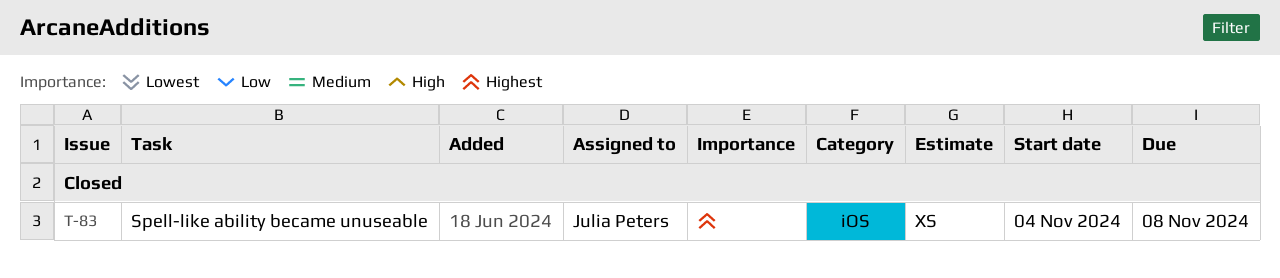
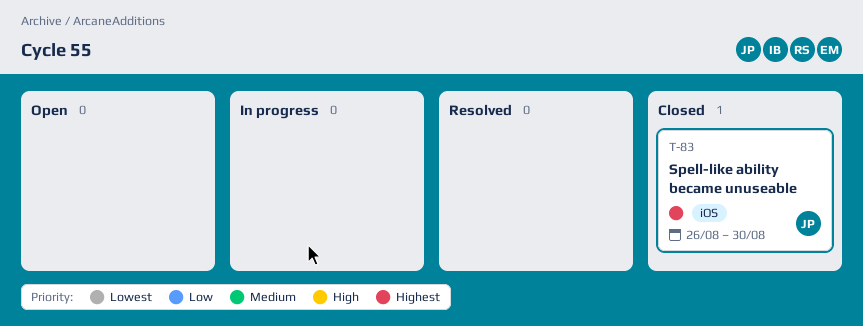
T-83, start: Nov 4 -> Aug 26
T-83, due: Nov 8 -> Aug 30

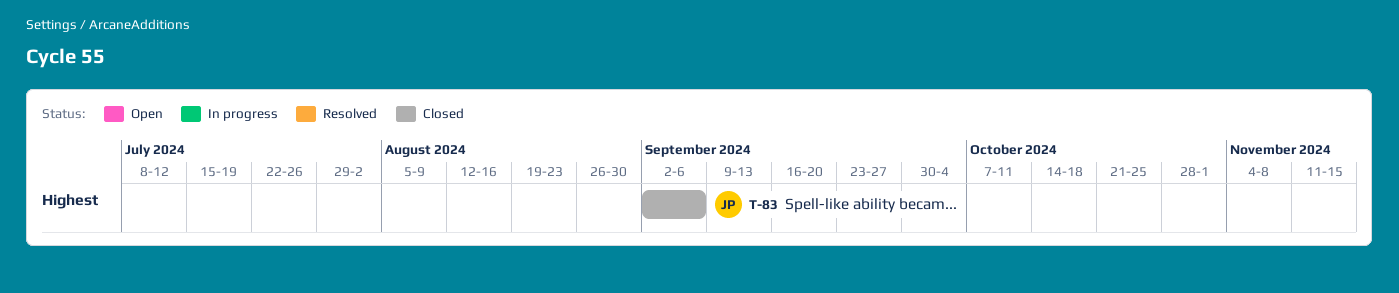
T-83, start: Aug 26 -> Sep 2
T-83, due: Aug 30 -> Sep 6

